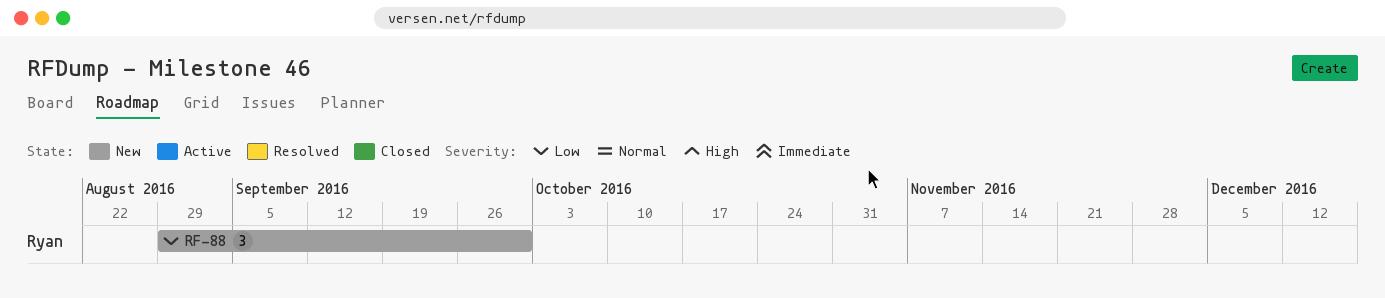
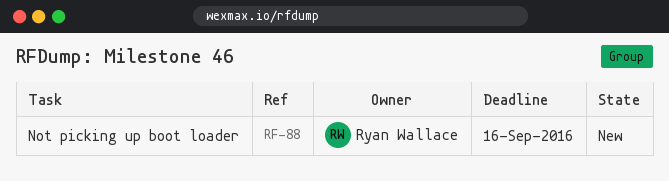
RF-88, due: Sep 30 -> Sep 16

